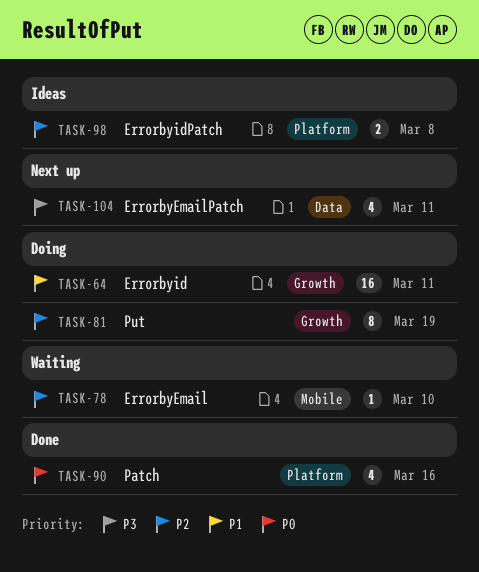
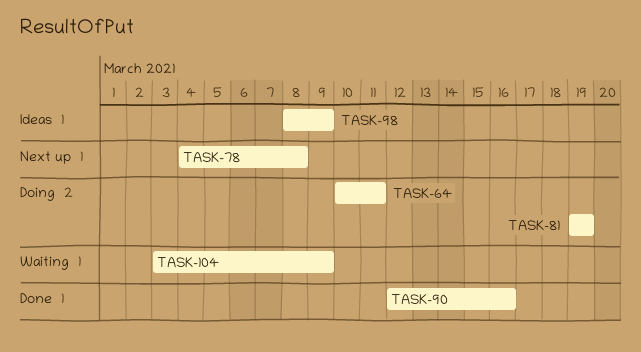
TASK-78, status: Waiting -> Next up
TASK-78, due: Mar 10 -> Mar 8
TASK-98, due: Mar 8 -> Mar 9
TASK-104, status: Next up -> Waiting
TASK-104, due: Mar 11 -> Mar 9

